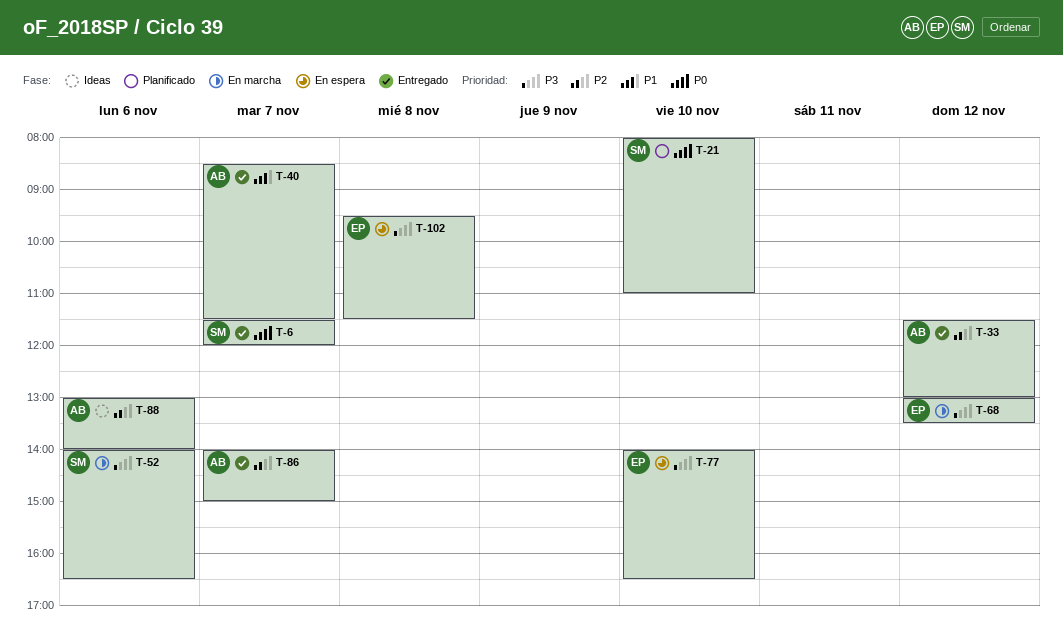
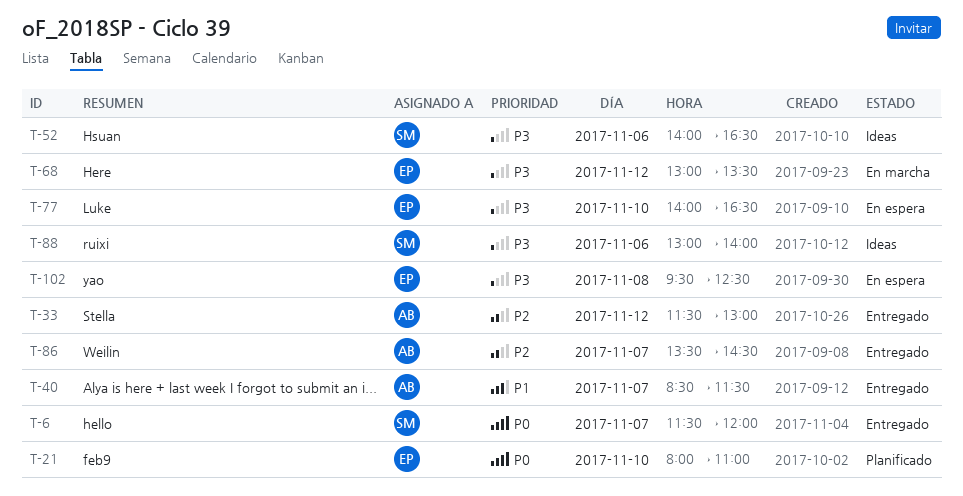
T-21, owner: SM -> EP
T-52, status: En marcha -> Ideas
T-86, begins: 14:00 -> 13:30
T-86, ends: 15:00 -> 14:30
T-88, owner: AB -> SM
T-88, priority: P2 -> P3
T-102, ends: 11:30 -> 12:30

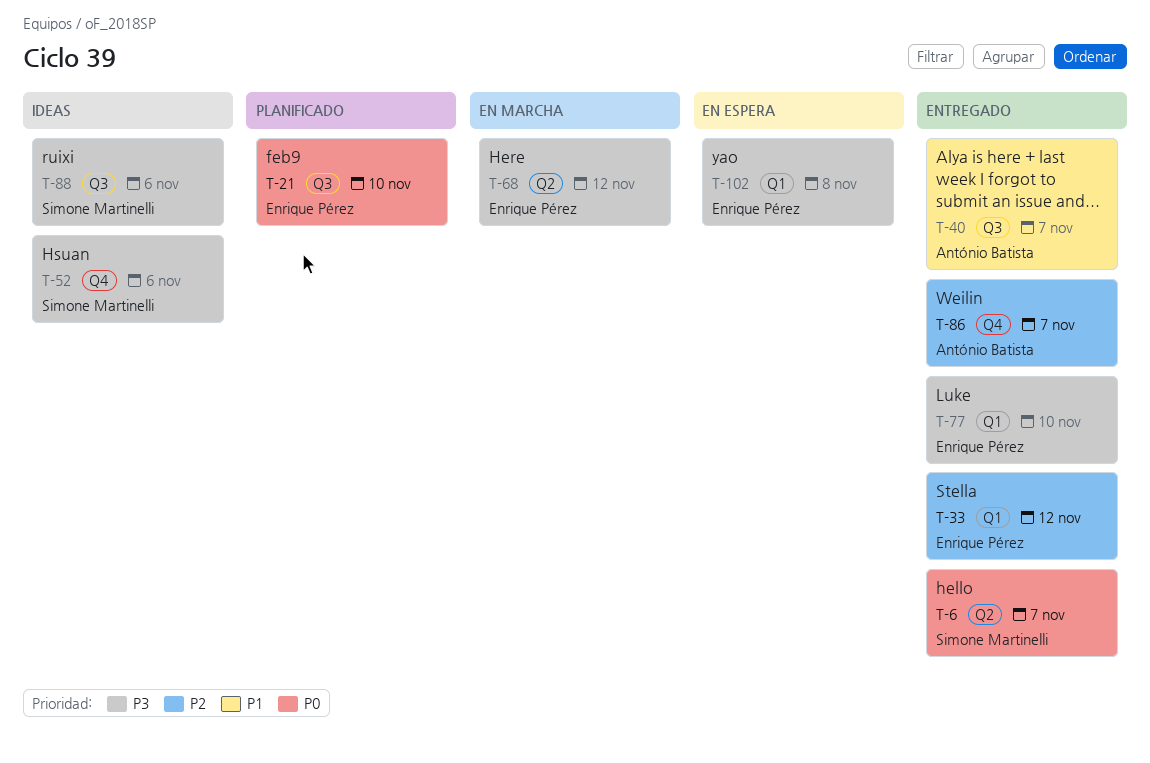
T-33, owner: António Batista -> Enrique Pérez
T-77, status: En espera -> Entregado

